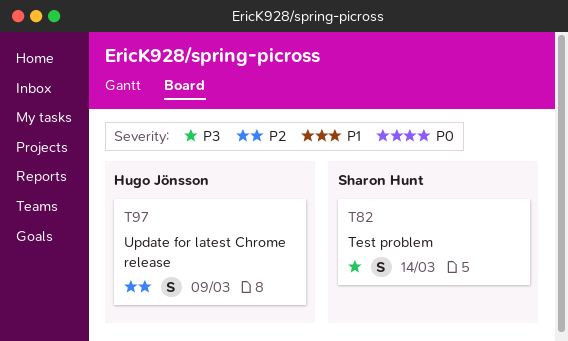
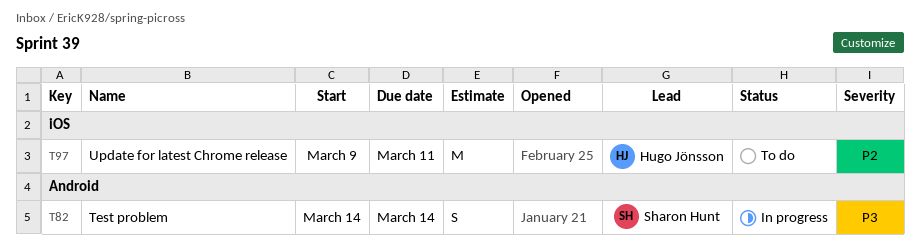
T97, estimate: S -> M
T97, due: Mar 9 -> Mar 11

